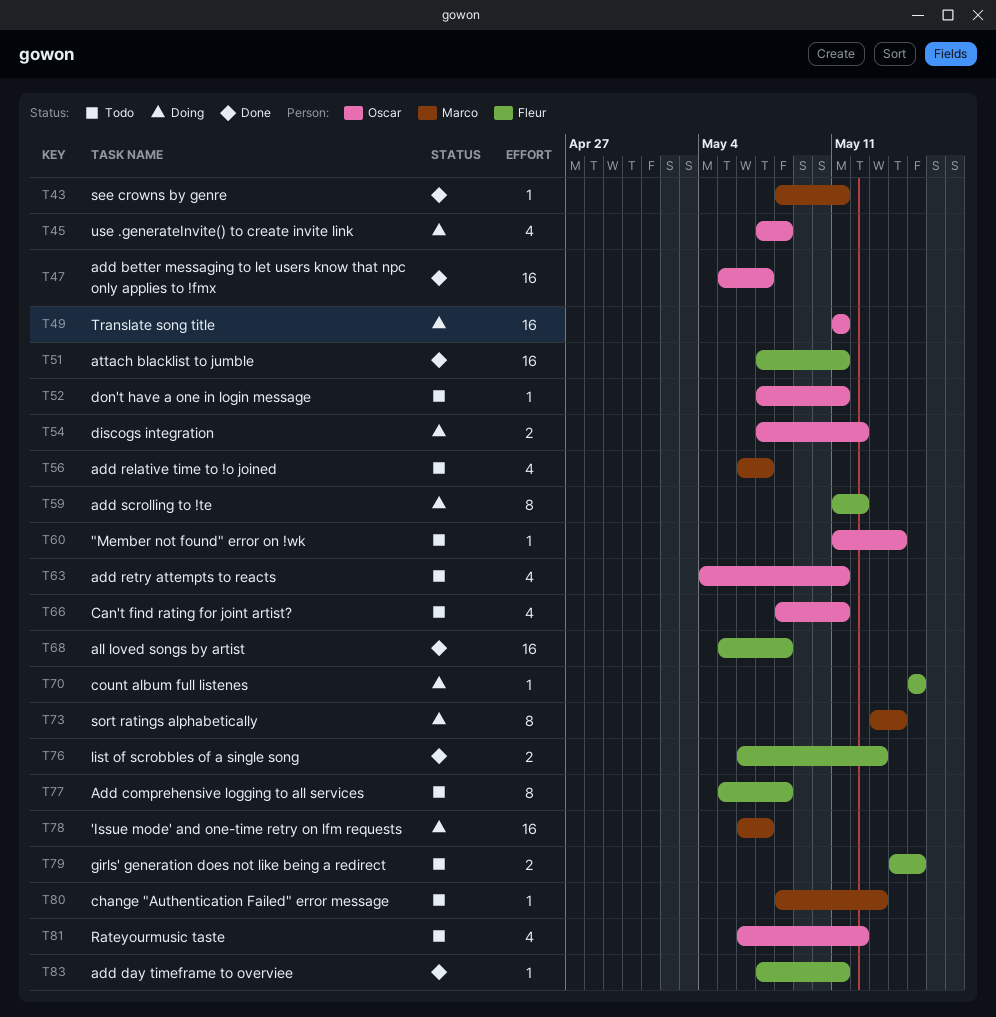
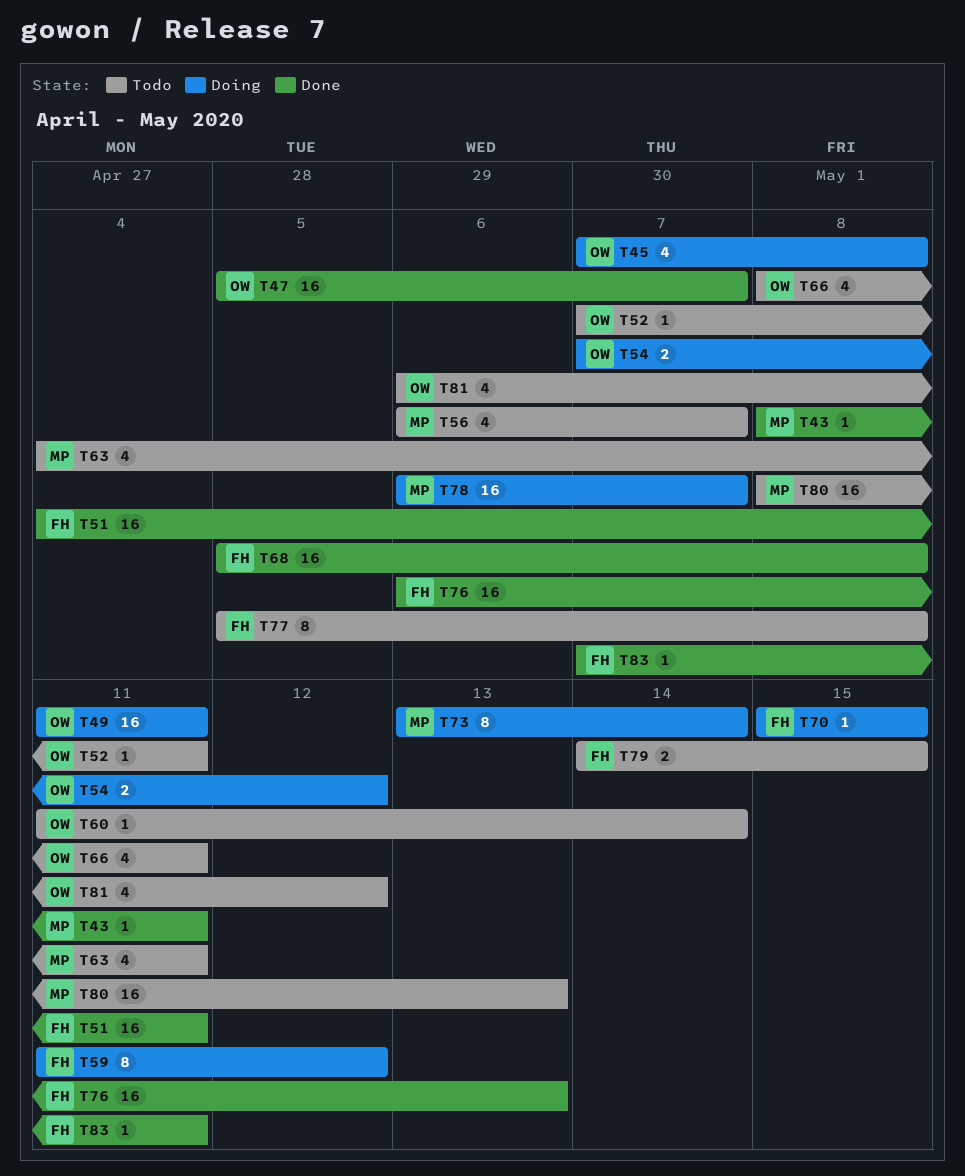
T51, start: May 7 -> May 4
T63, owner: Oscar -> Marco
T76, estimate: 2 -> 16
T80, estimate: 1 -> 16

